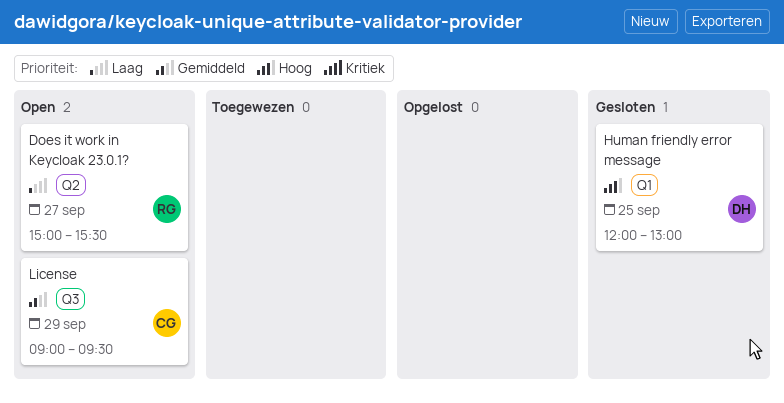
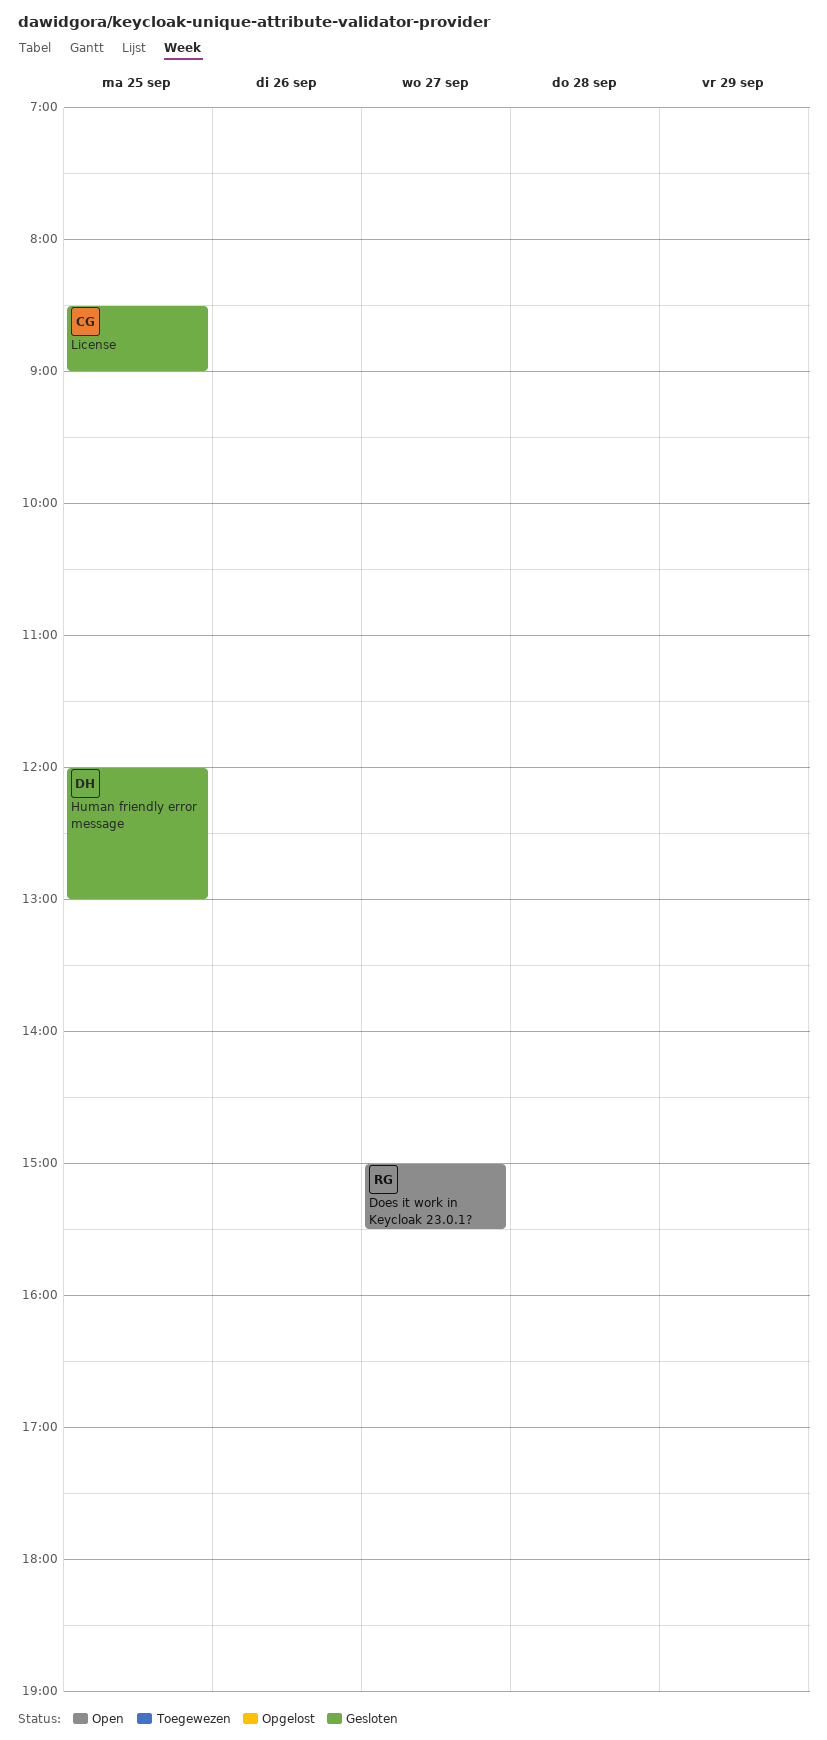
License, status: Open -> Gesloten
License, day: Sep 29 -> Sep 25
License, begins: 09:00 -> 08:30
License, ends: 09:30 -> 09:00

